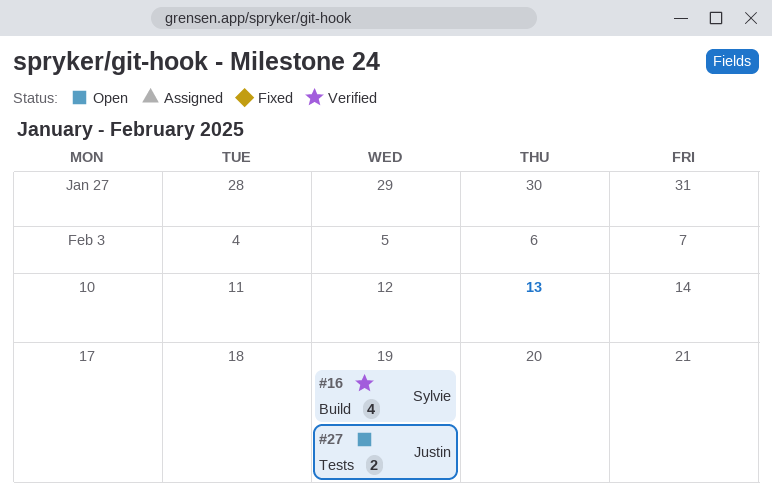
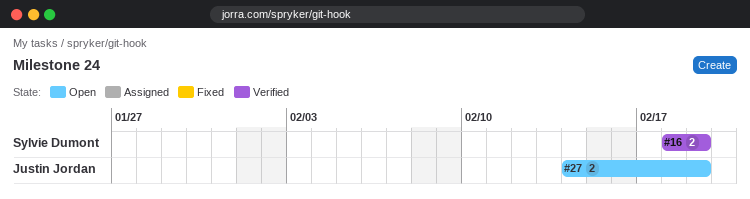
#16, estimate: 4 -> 2

